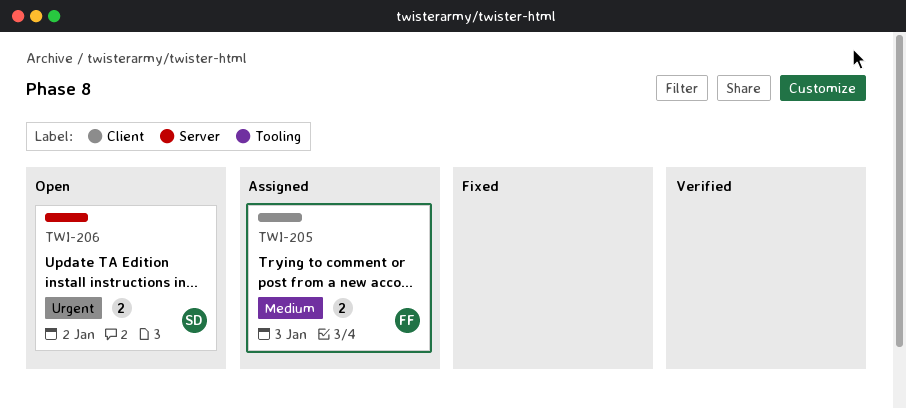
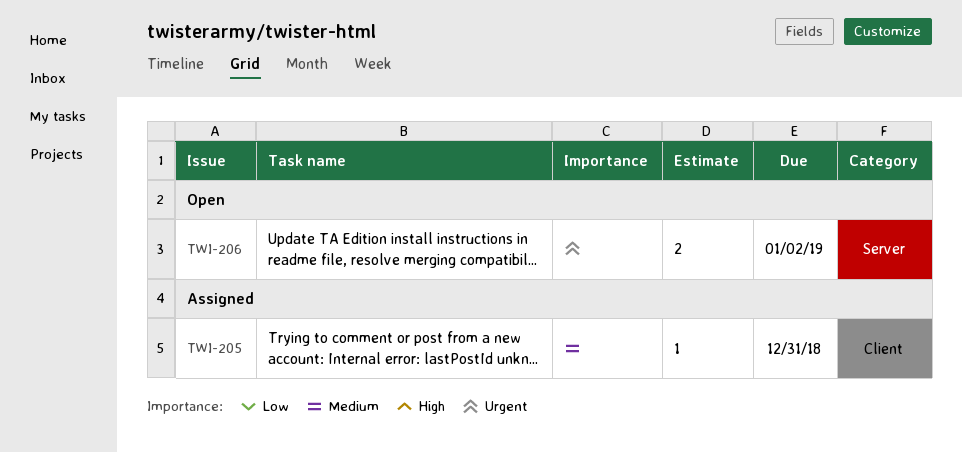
TWI-205, estimate: 2 -> 1
TWI-205, due: Jan 3 -> Dec 31

